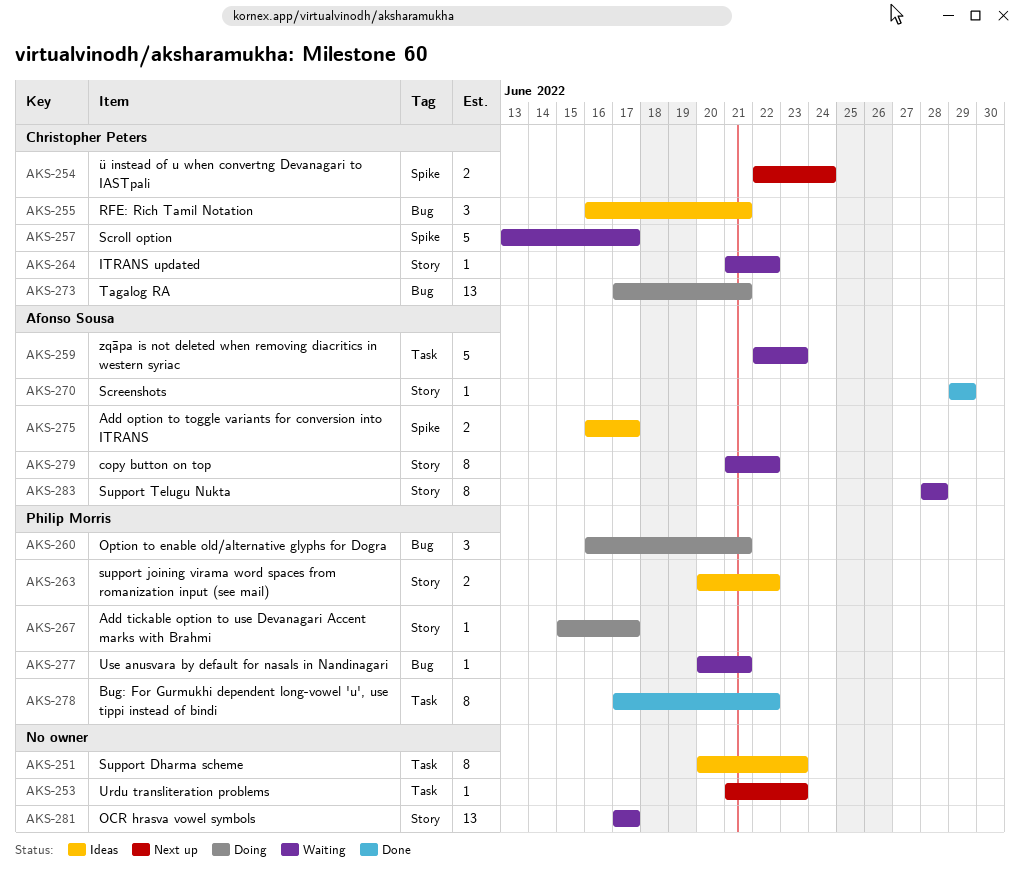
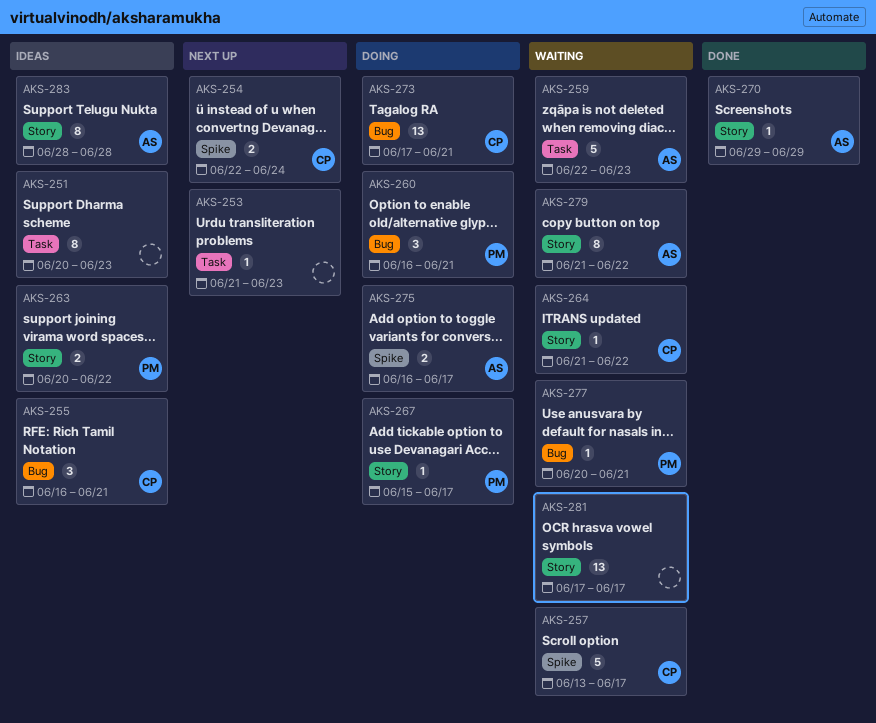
AKS-275, status: Ideas -> Doing
AKS-278: present -> none
AKS-283, status: Waiting -> Ideas

